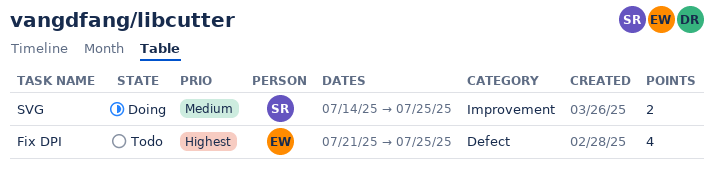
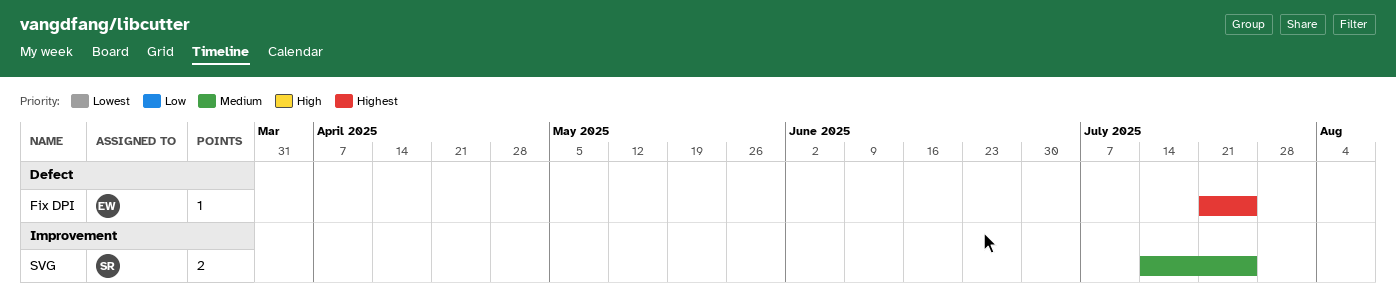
Fix DPI, estimate: 4 -> 1

